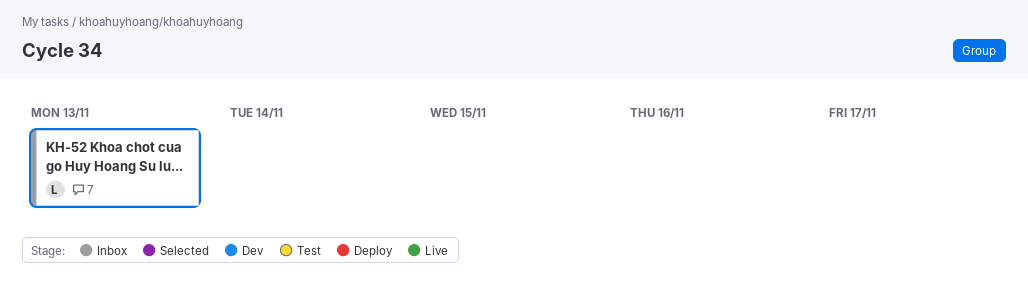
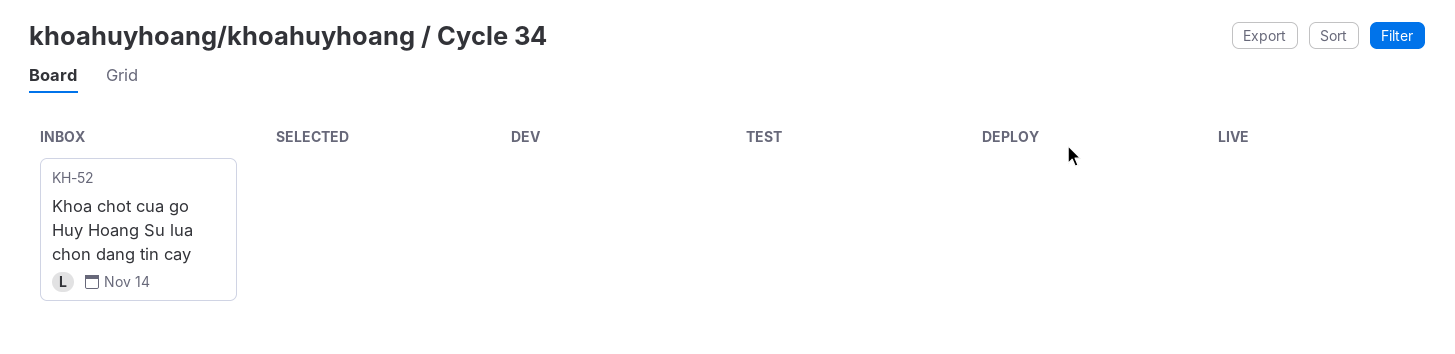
KH-52, due: Nov 13 -> Nov 14

